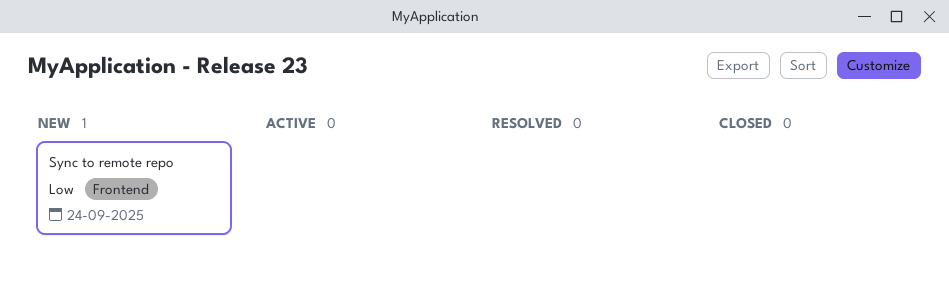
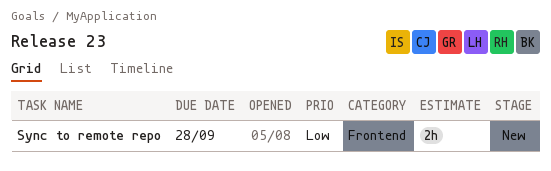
Sync to remote repo, due: Sep 24 -> Sep 28

